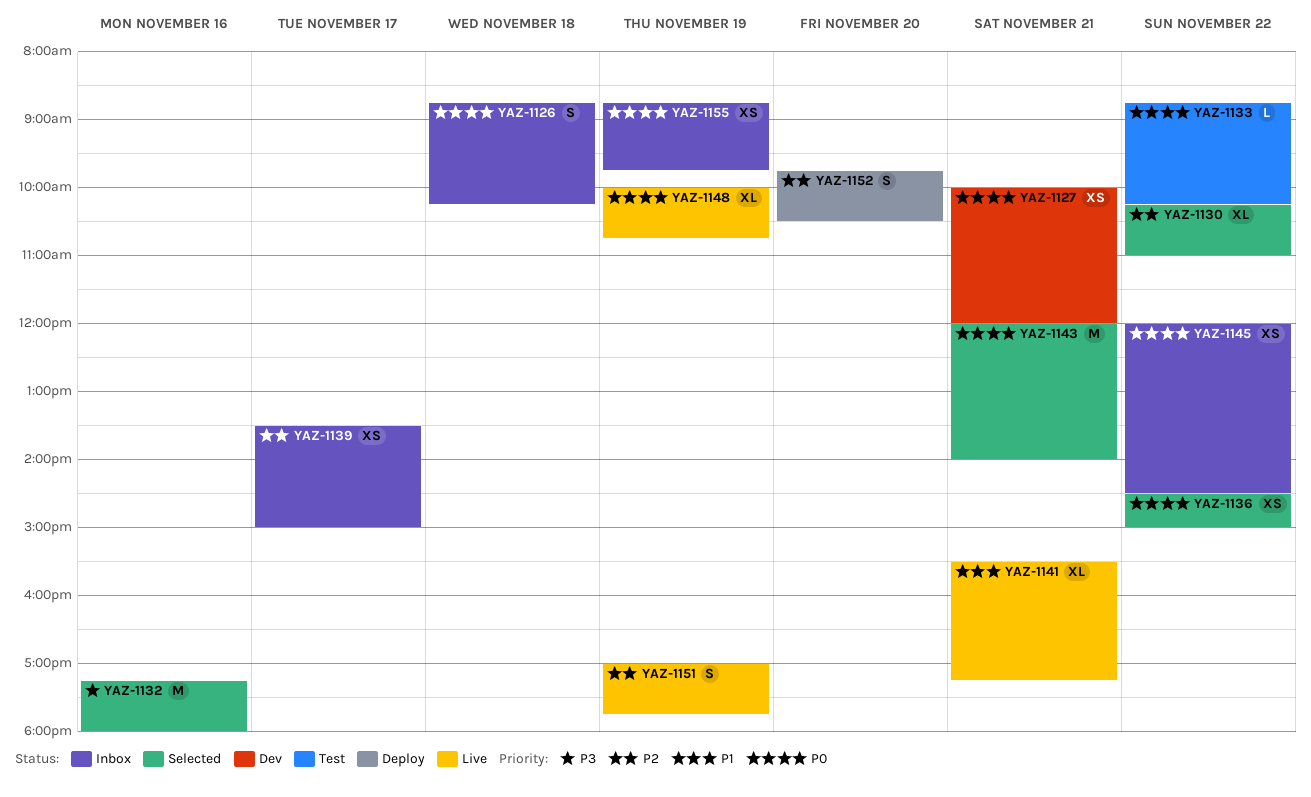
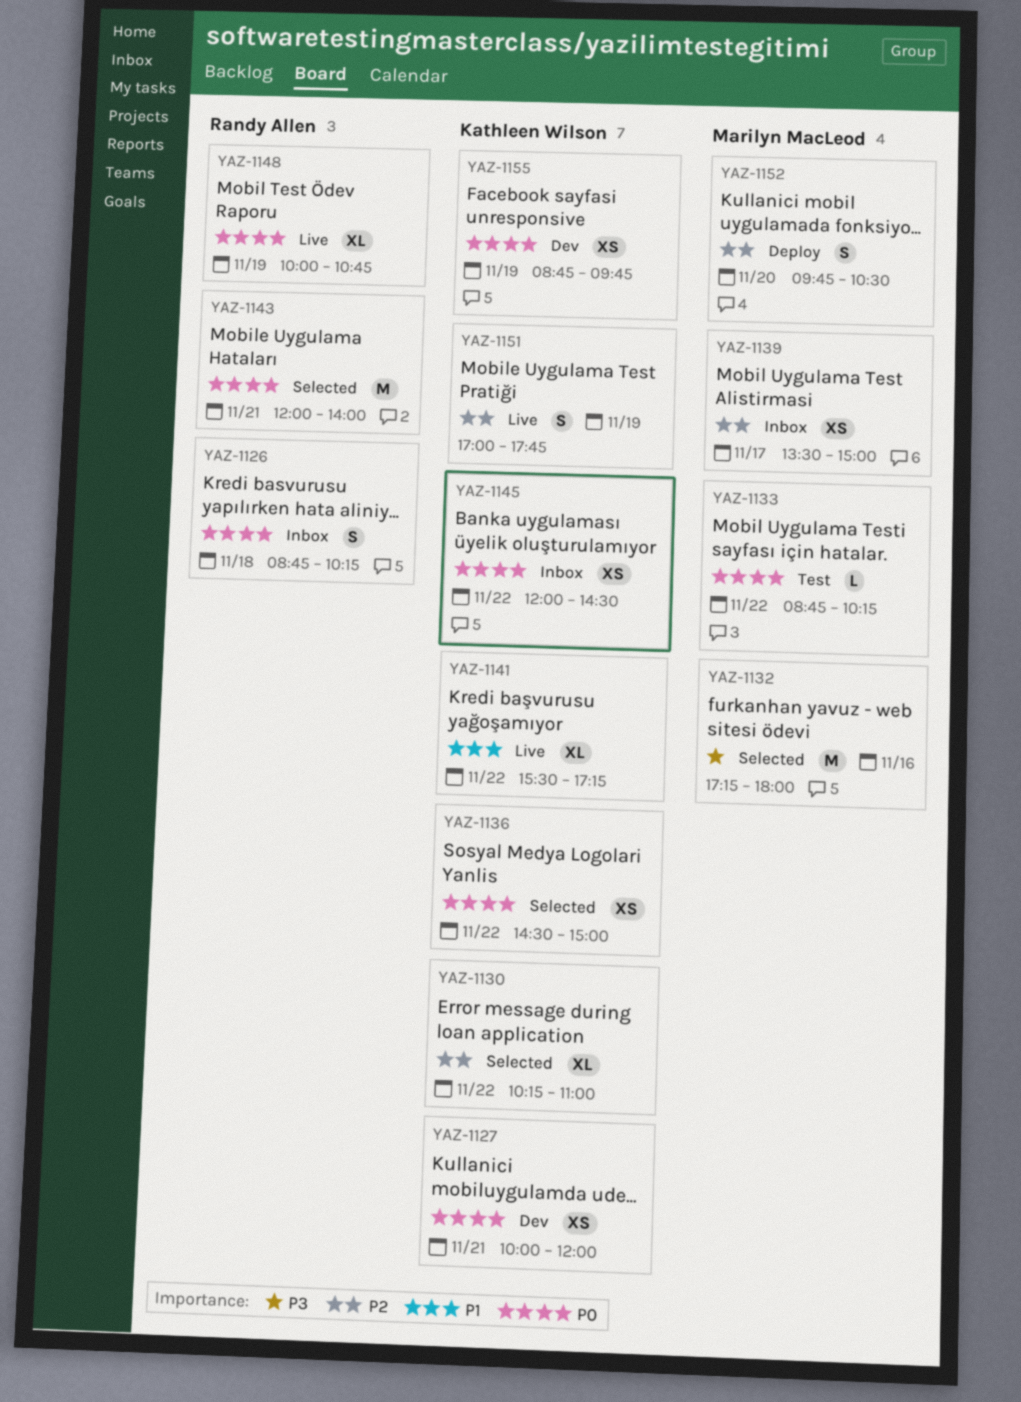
YAZ-1141, day: Nov 21 -> Nov 22
YAZ-1155, status: Inbox -> Dev

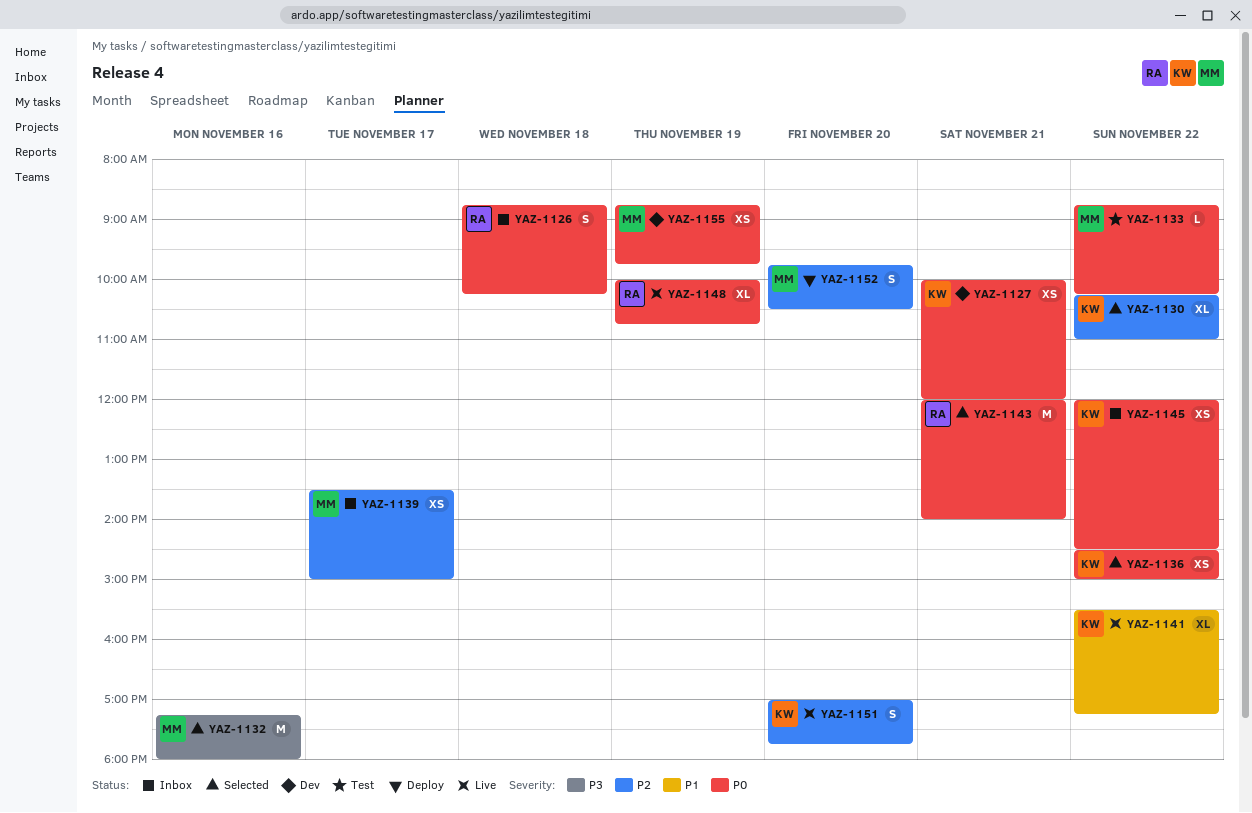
YAZ-1151, day: Nov 19 -> Nov 20
YAZ-1155, owner: Kathleen Wilson -> Marilyn MacLeod

